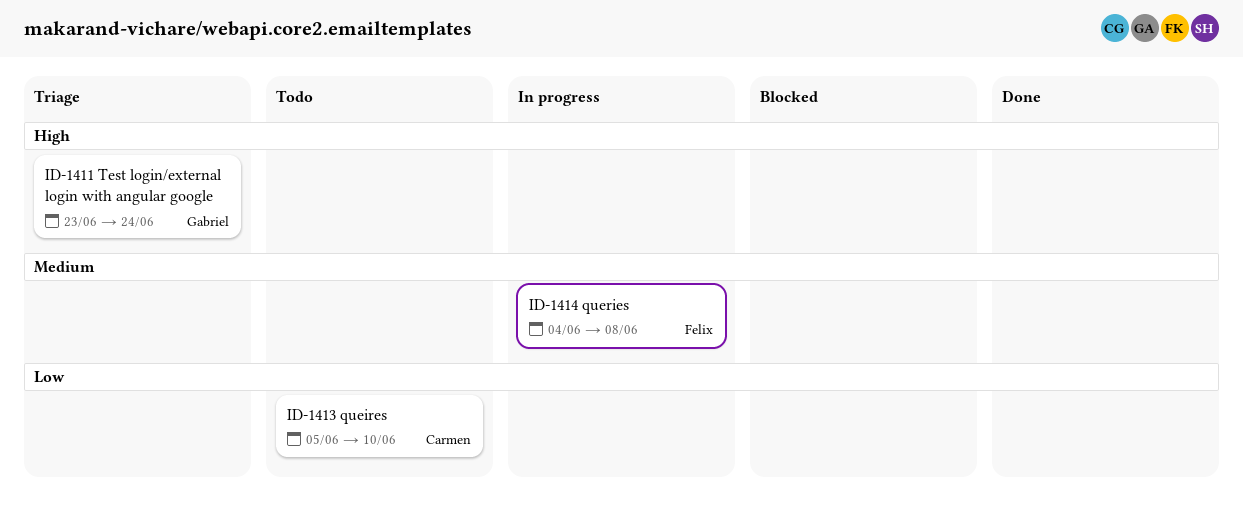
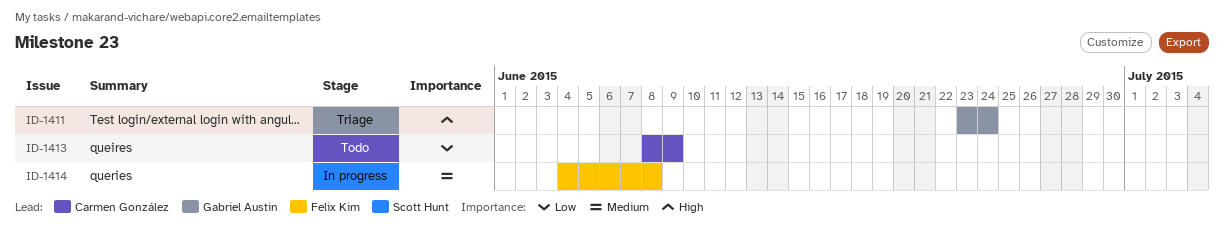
ID-1413, start: Jun 5 -> Jun 8
ID-1413, due: Jun 10 -> Jun 9

